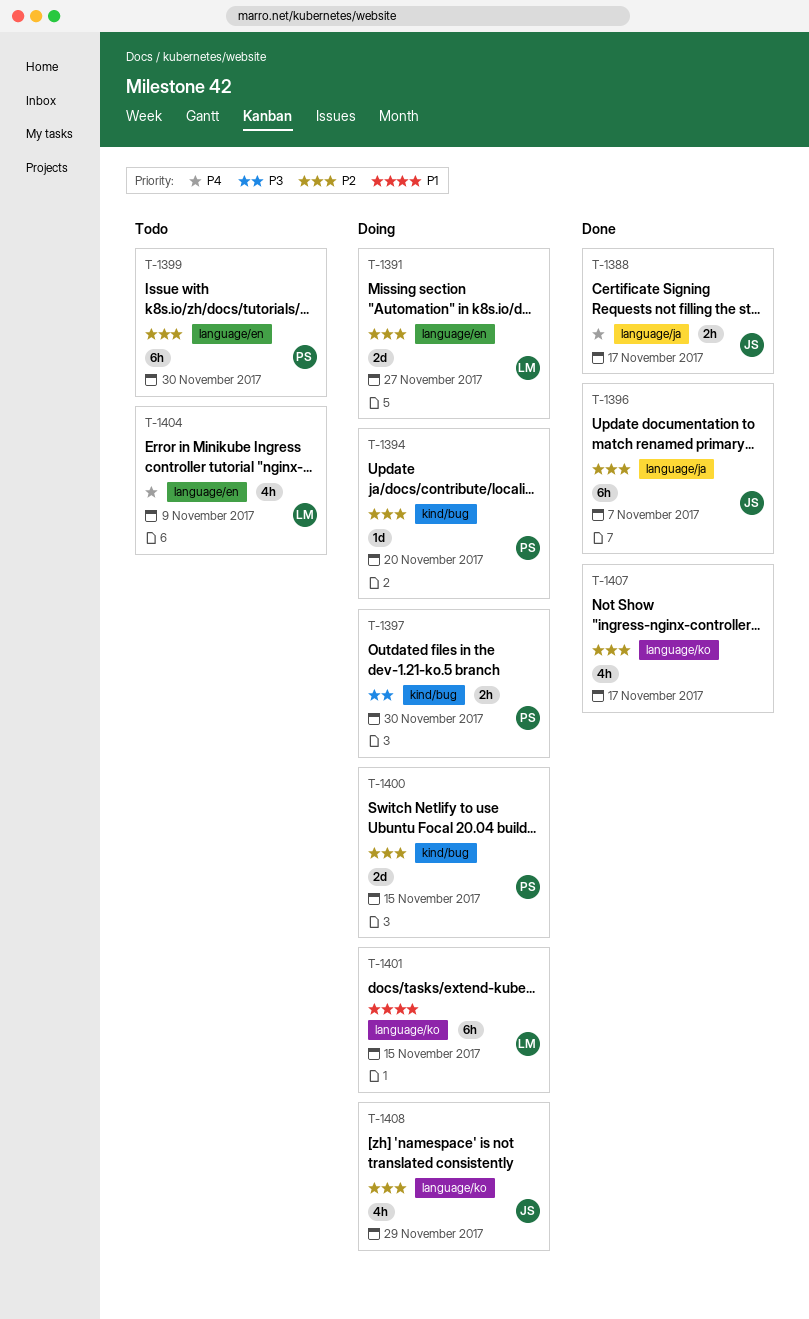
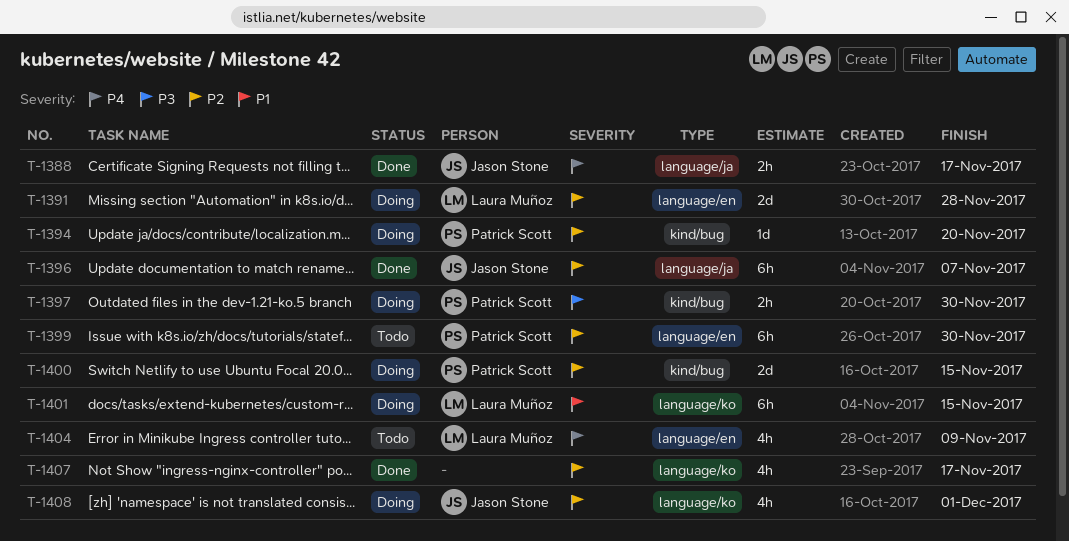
T-1391, due: Nov 27 -> Nov 28
T-1408, due: Nov 29 -> Dec 1

